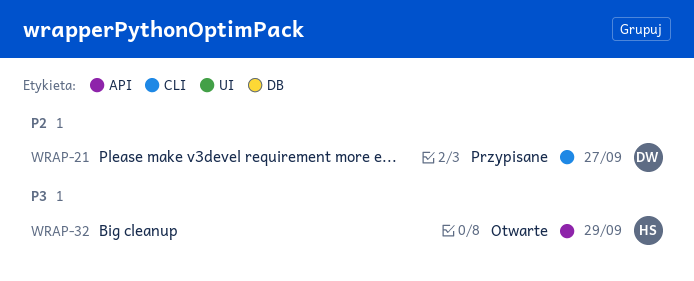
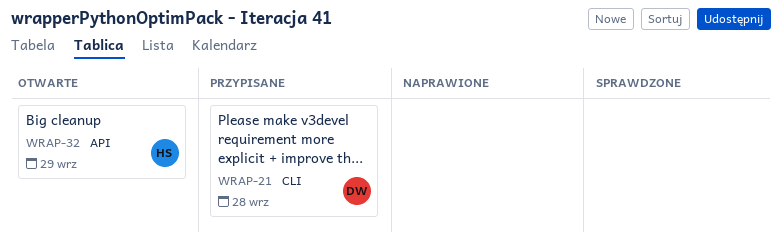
WRAP-21, due: Sep 27 -> Sep 28

